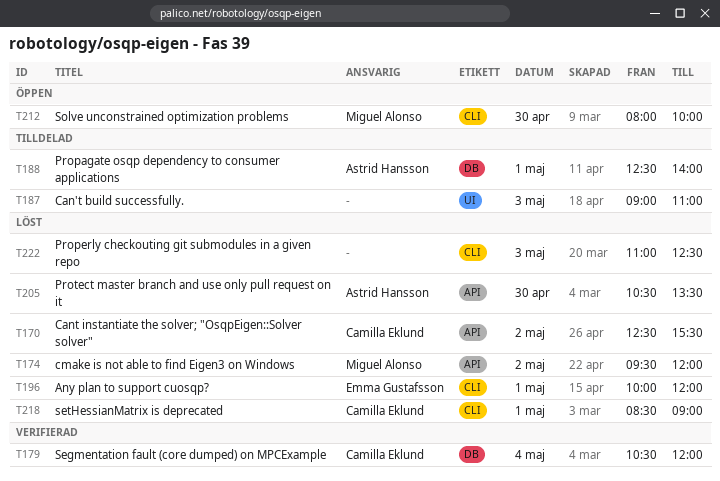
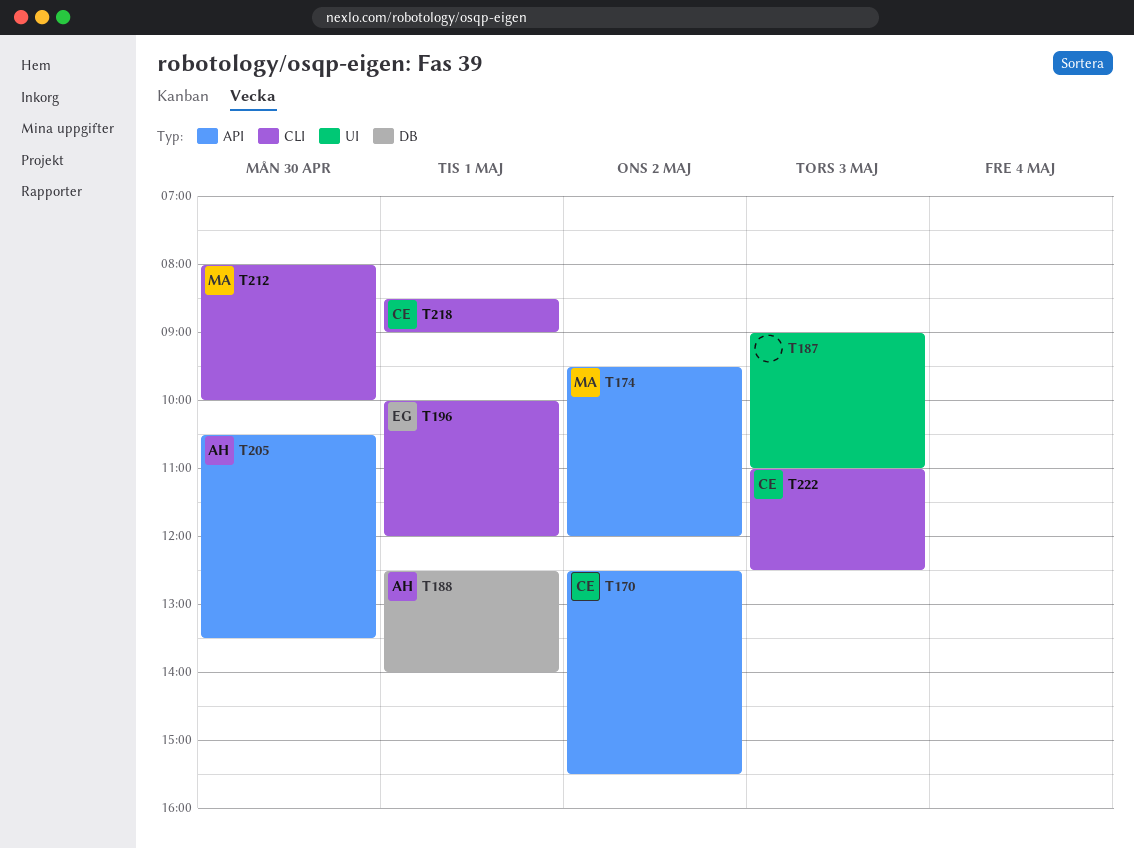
T179: present -> none
T222, owner: none -> Camilla Eklund

